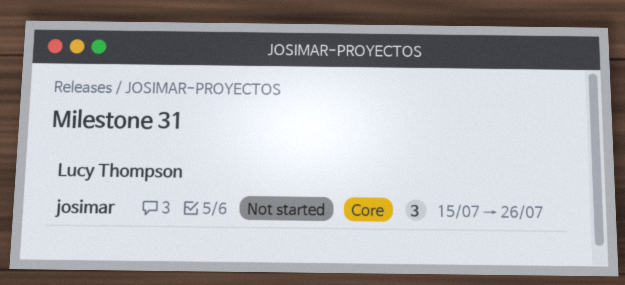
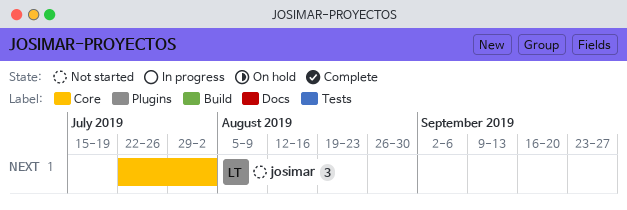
josimar, start: Jul 15 -> Jul 22
josimar, due: Jul 26 -> Aug 2

